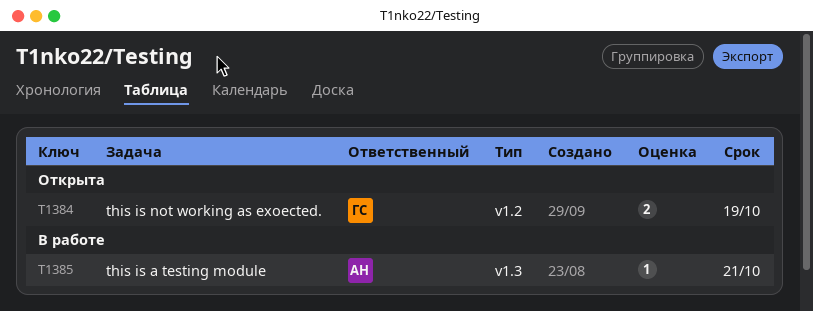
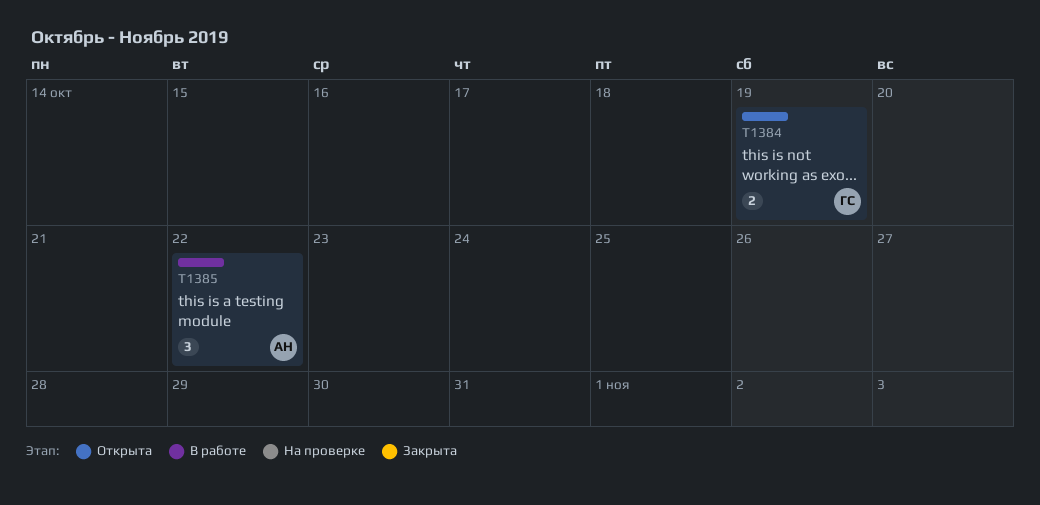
T1385, estimate: 1 -> 3
T1385, due: Oct 21 -> Oct 22

